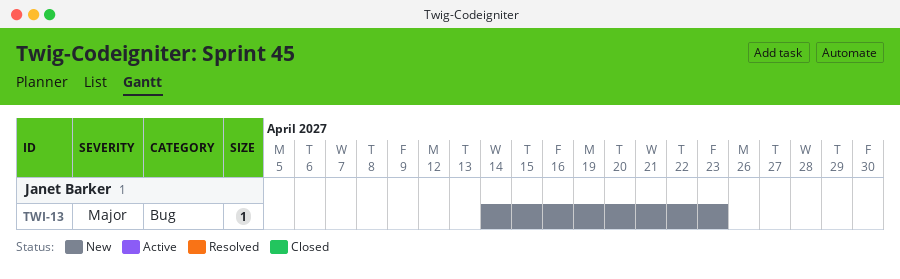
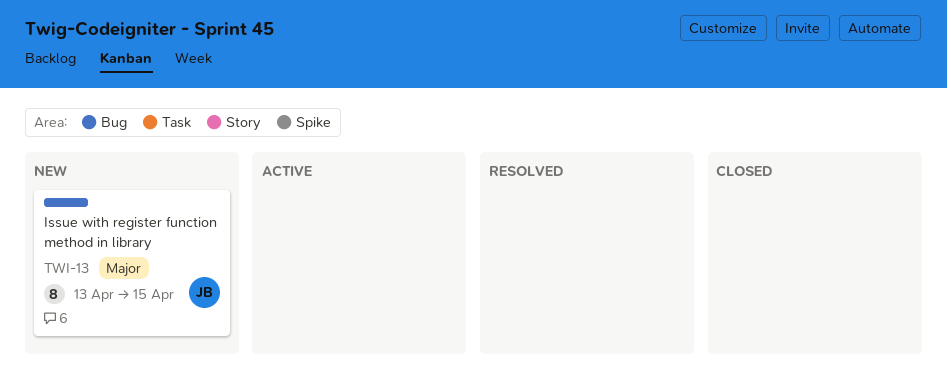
TWI-13, estimate: 1 -> 8
TWI-13, start: Apr 14 -> Apr 13
TWI-13, due: Apr 23 -> Apr 15

